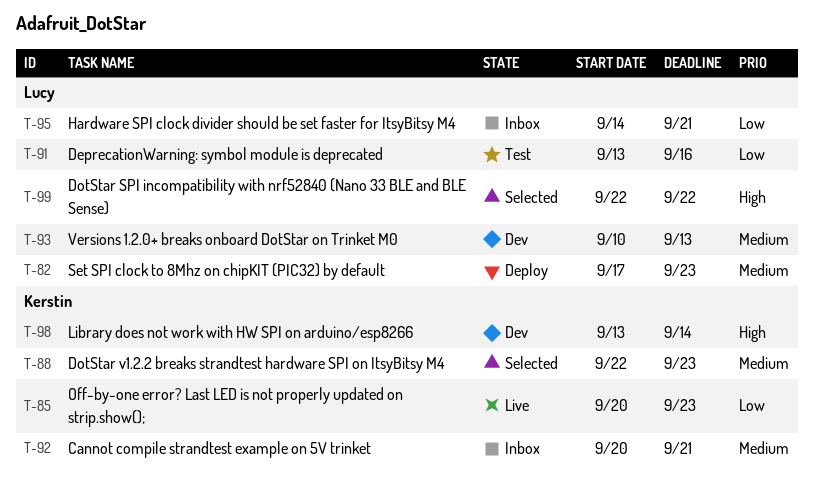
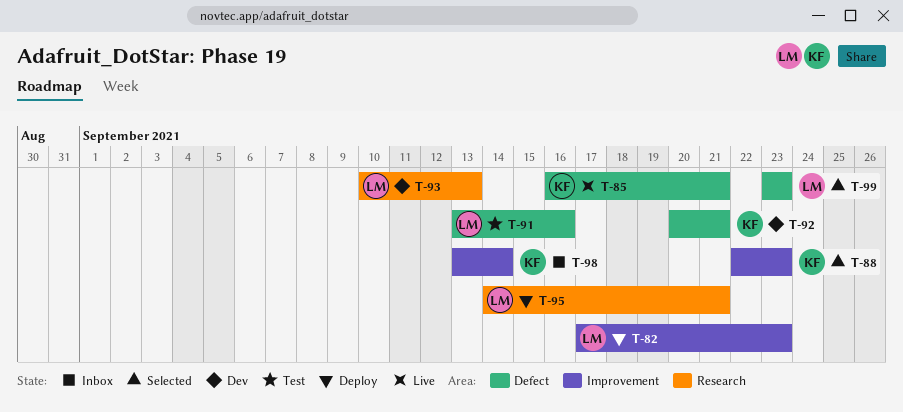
T-85, start: Sep 20 -> Sep 16
T-85, due: Sep 23 -> Sep 21
T-92, status: Inbox -> Dev
T-95, status: Inbox -> Deploy
T-98, status: Dev -> Inbox
T-99, start: Sep 22 -> Sep 23
T-99, due: Sep 22 -> Sep 23

